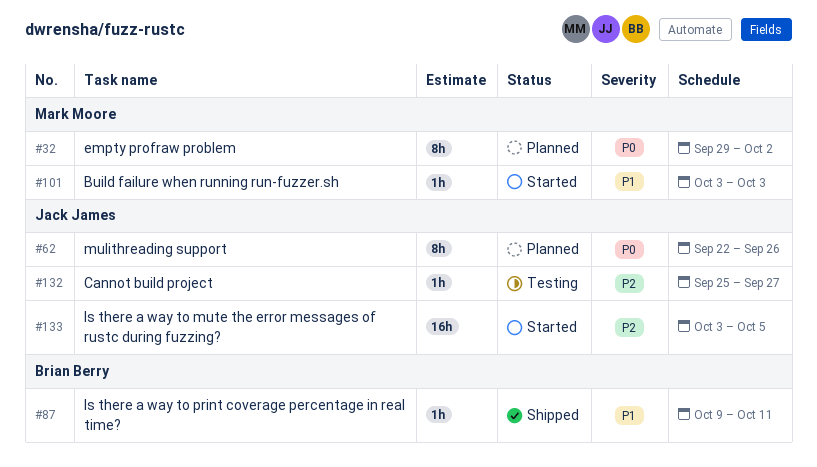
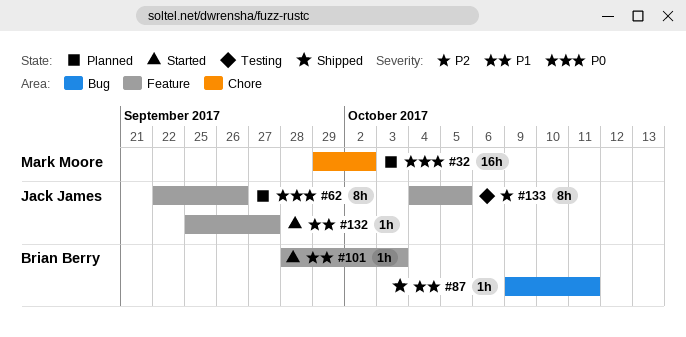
#32, estimate: 8h -> 16h
#101, owner: Mark Moore -> Brian Berry
#101, start: Oct 3 -> Sep 28
#132, status: Testing -> Started
#132, priority: P2 -> P1
#133, status: Started -> Testing
#133, estimate: 16h -> 8h
#133, start: Oct 3 -> Oct 4

